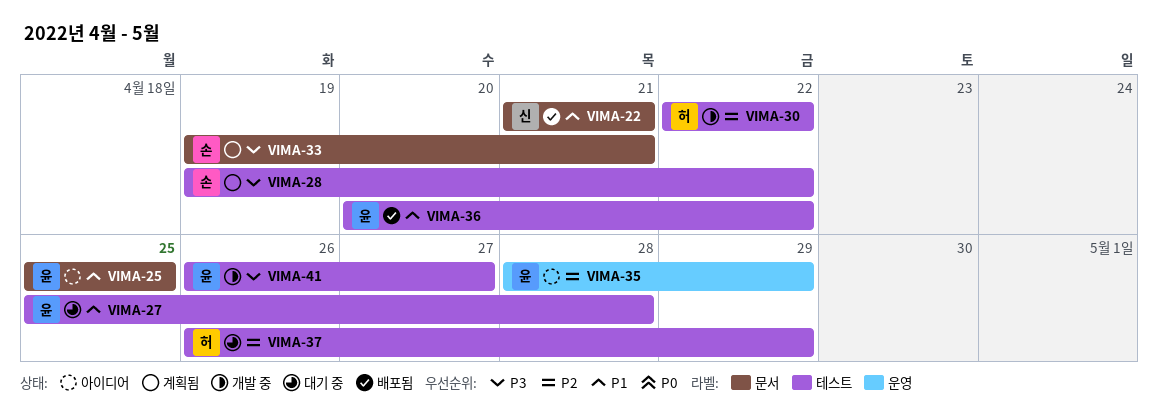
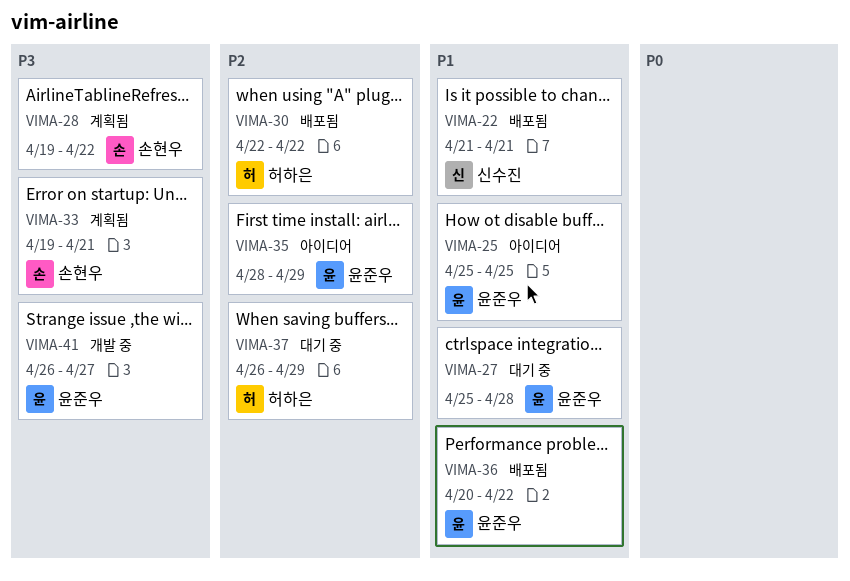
VIMA-30, status: 개발 중 -> 배포됨

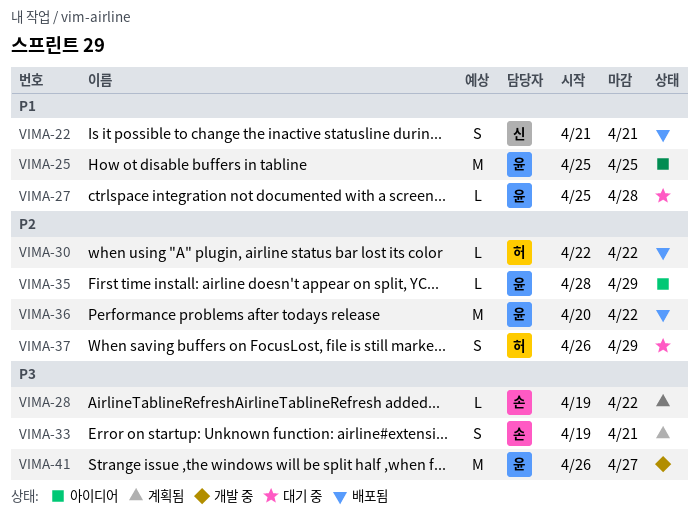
VIMA-36, priority: P1 -> P2

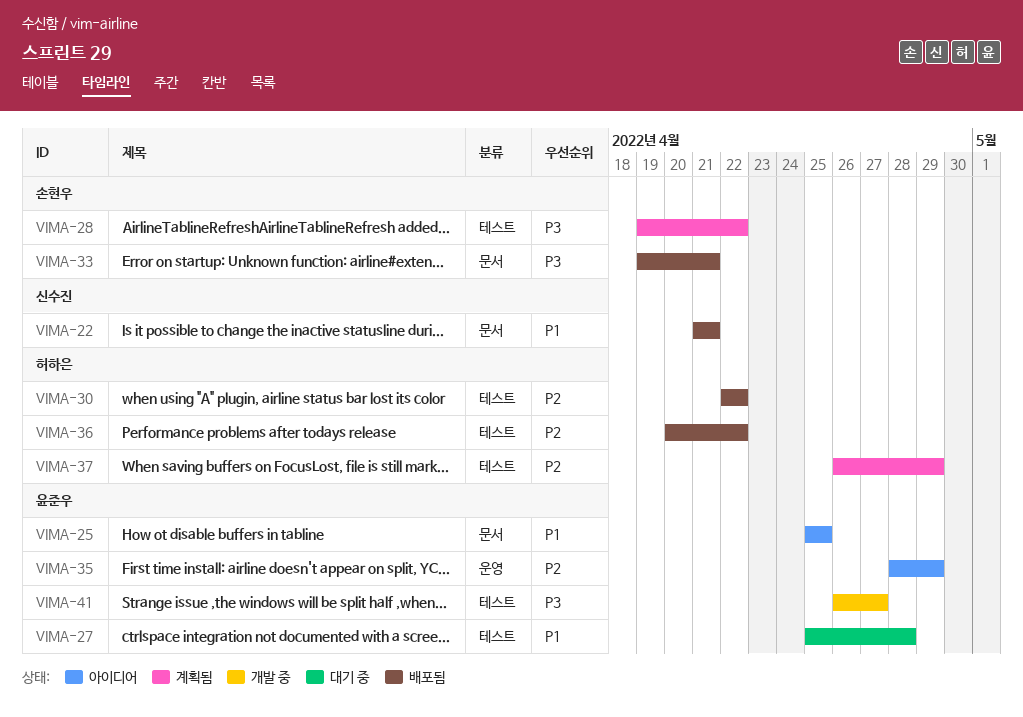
VIMA-33, status: 계획됨 -> 배포됨
VIMA-36, owner: 윤준우 -> 허하은
VIMA-37, status: 대기 중 -> 계획됨

